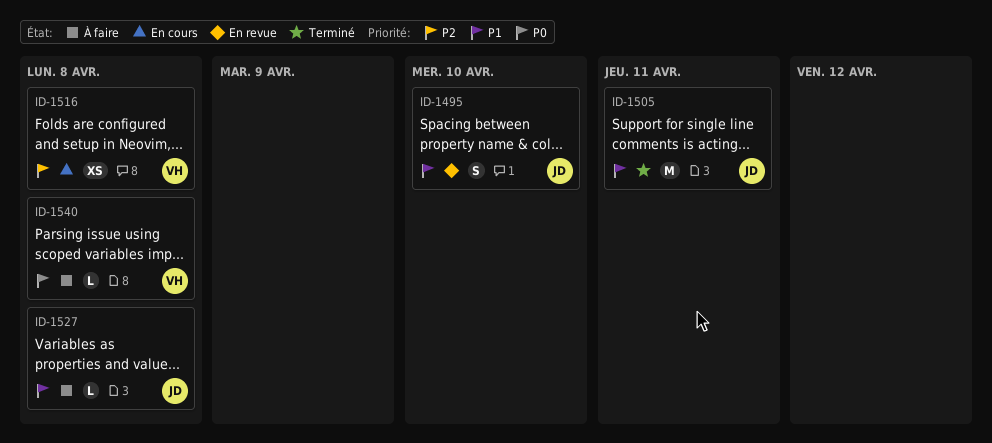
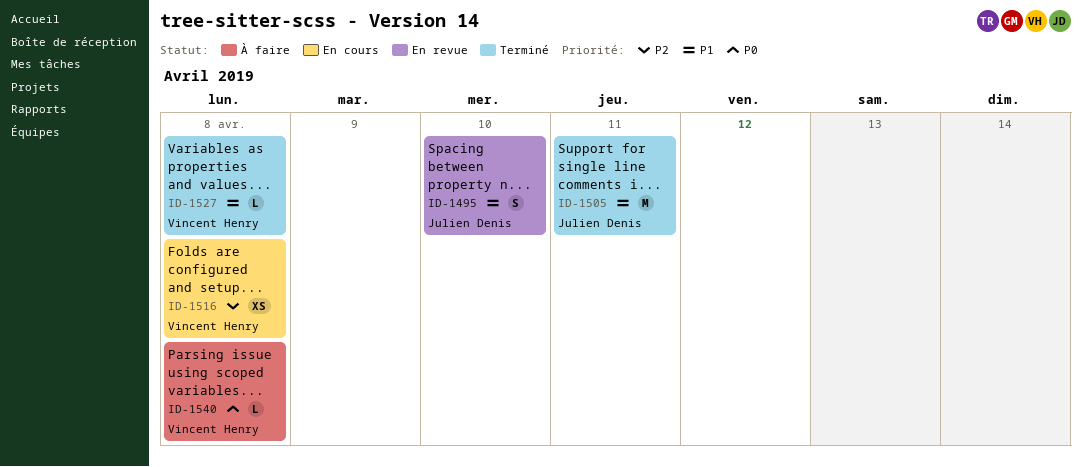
ID-1527, status: À faire -> Terminé
ID-1527, owner: Julien Denis -> Vincent Henry

